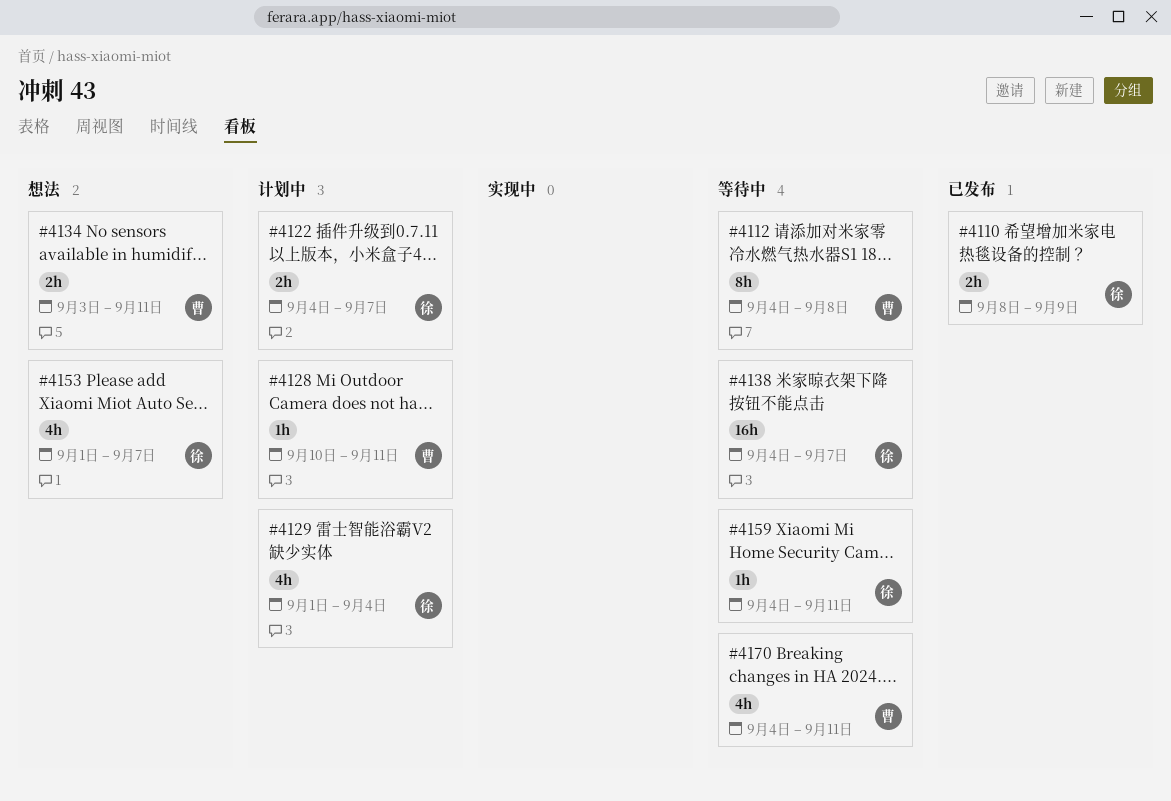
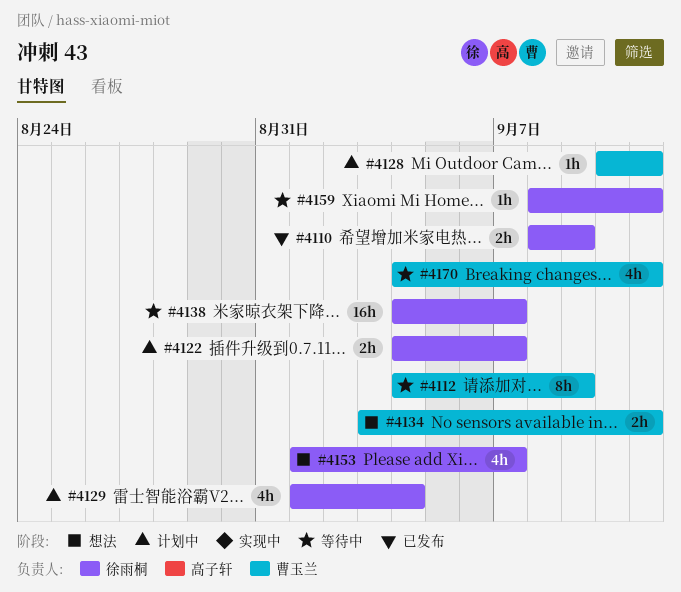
#4112, due: Sep 8 -> Sep 9
#4159, start: Sep 4 -> Sep 8

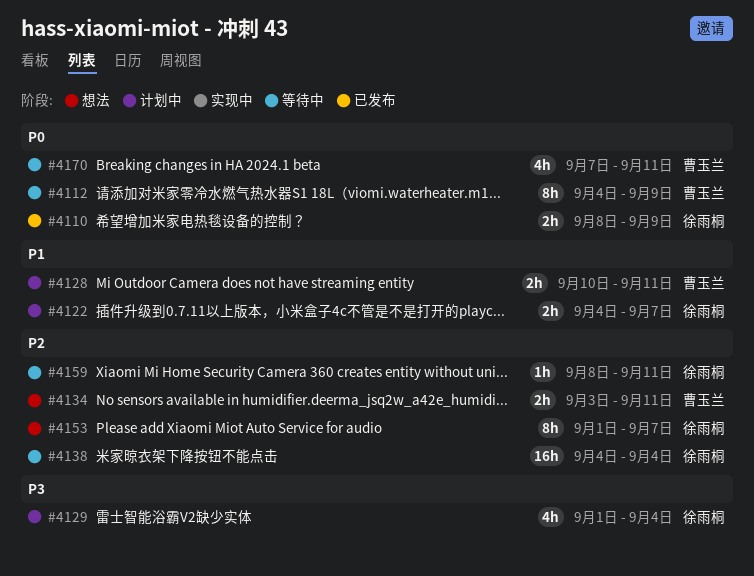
#4128, estimate: 1h -> 2h
#4138, due: Sep 7 -> Sep 4
#4153, estimate: 4h -> 8h
#4170, start: Sep 4 -> Sep 7

